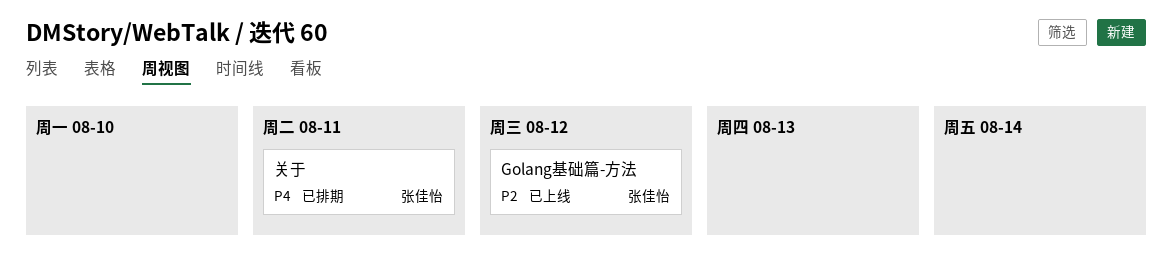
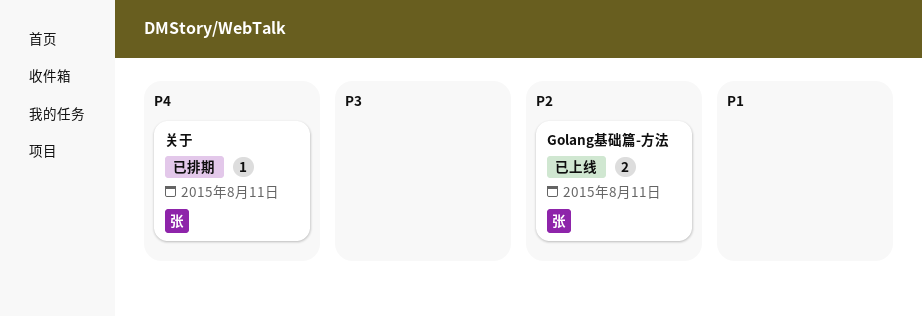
Golang基础篇-方法, due: Aug 12 -> Aug 11

